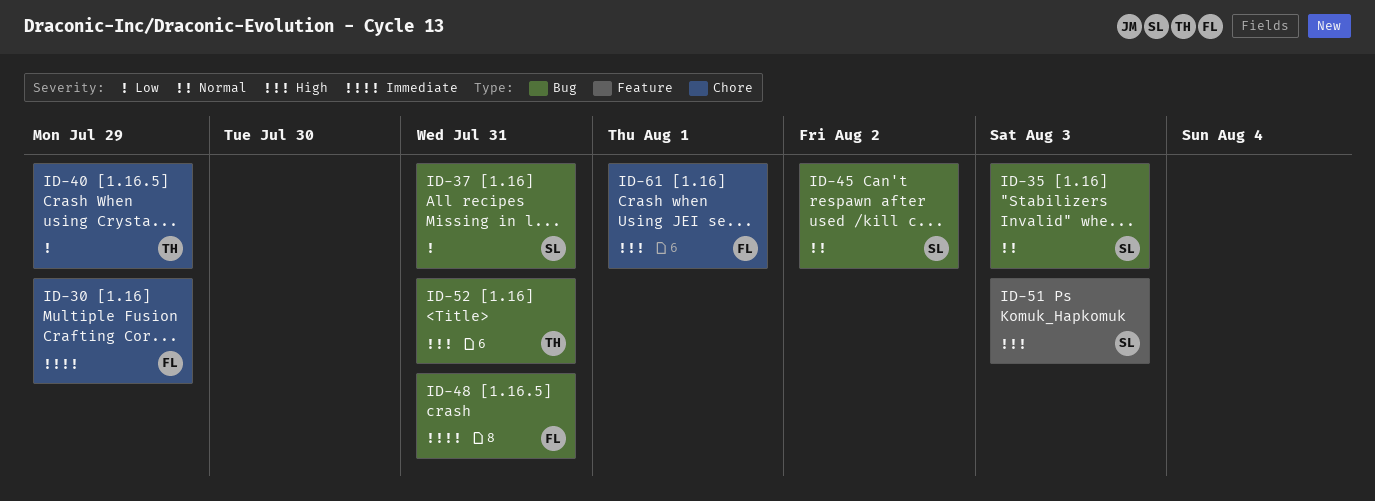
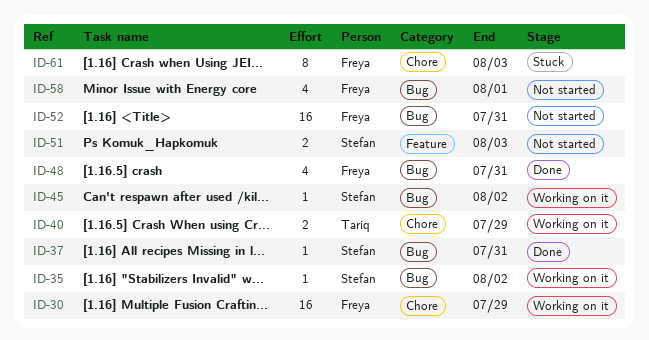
ID-35, due: Aug 3 -> Aug 2
ID-52, owner: Tariq -> Freya
ID-58: none -> present
ID-61, due: Aug 1 -> Aug 3

